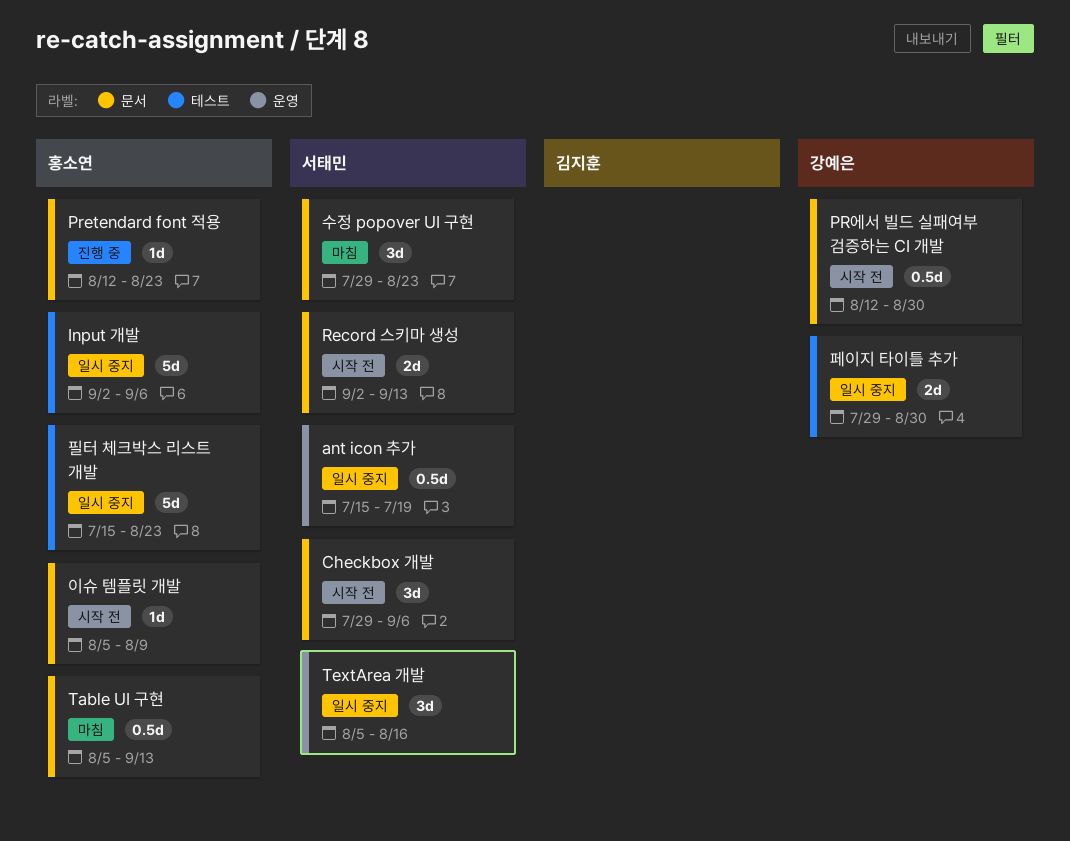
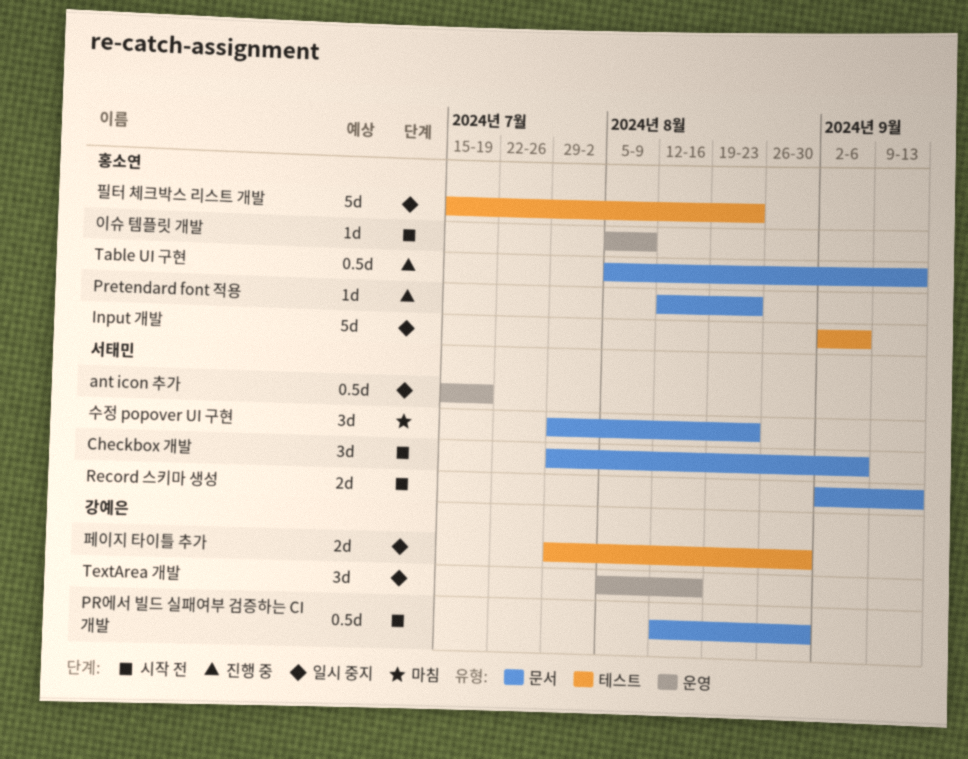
Table UI 구현, status: 마침 -> 진행 중
TextArea 개발, owner: 서태민 -> 강예은
이슈 템플릿 개발, label: 문서 -> 운영

